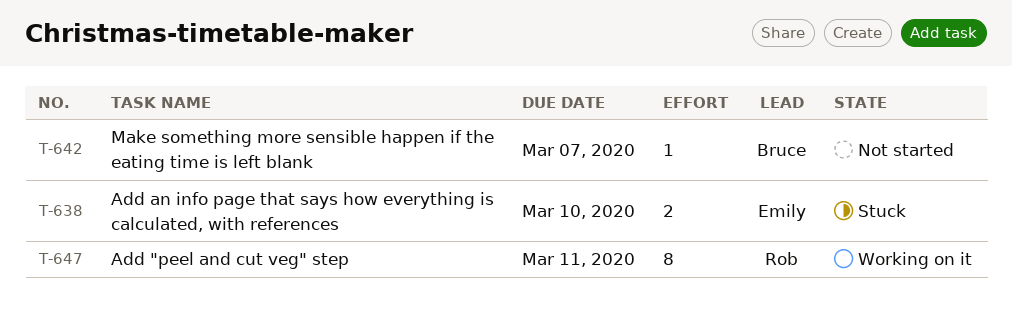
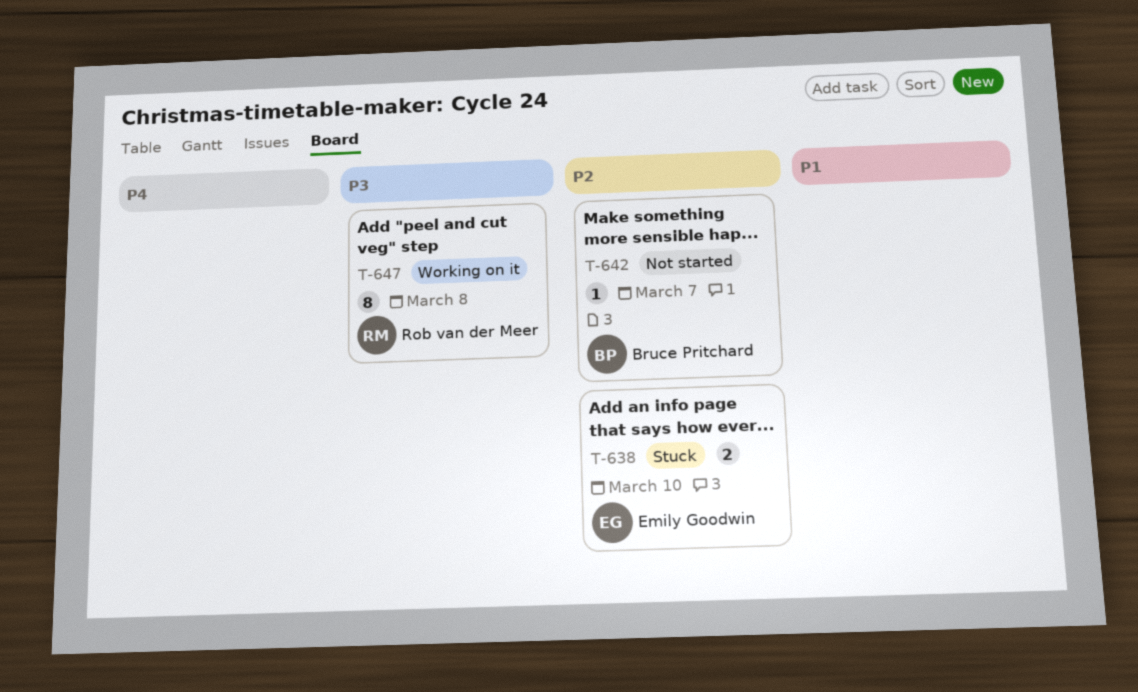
T-647, due: Mar 11 -> Mar 8

